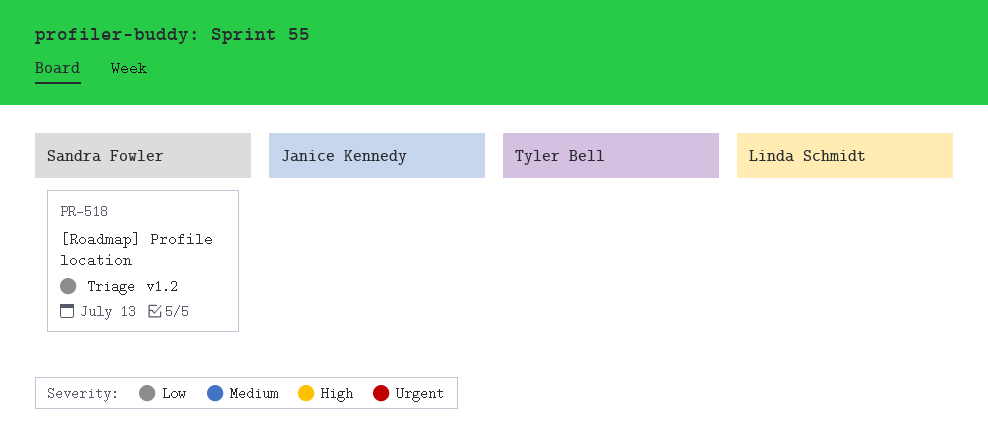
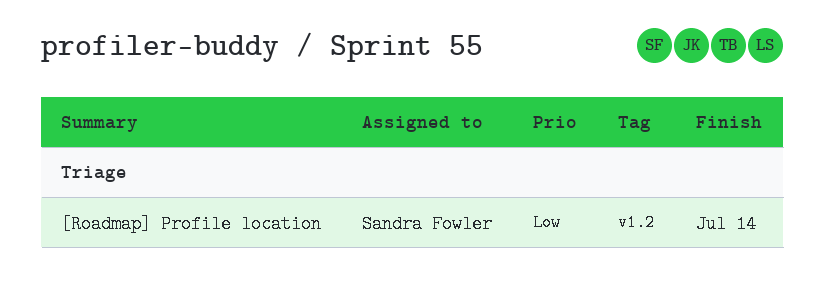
[Roadmap] Profile location, due: Jul 13 -> Jul 14

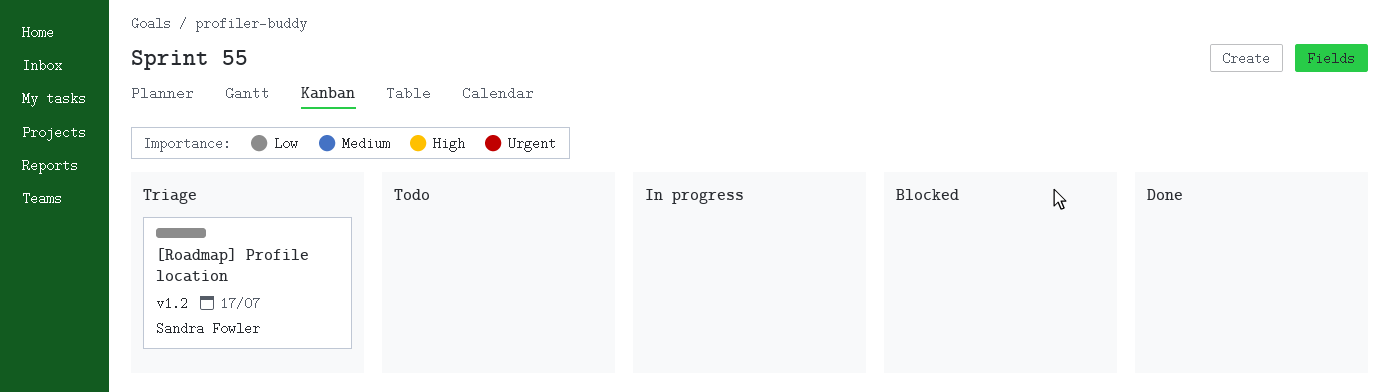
[Roadmap] Profile location, due: Jul 14 -> Jul 17

